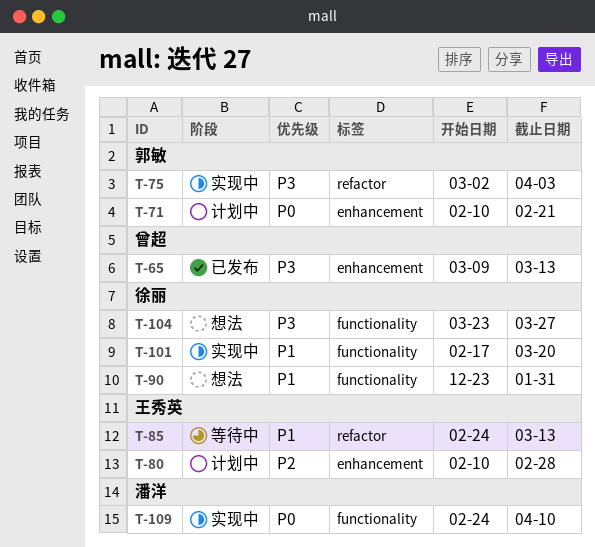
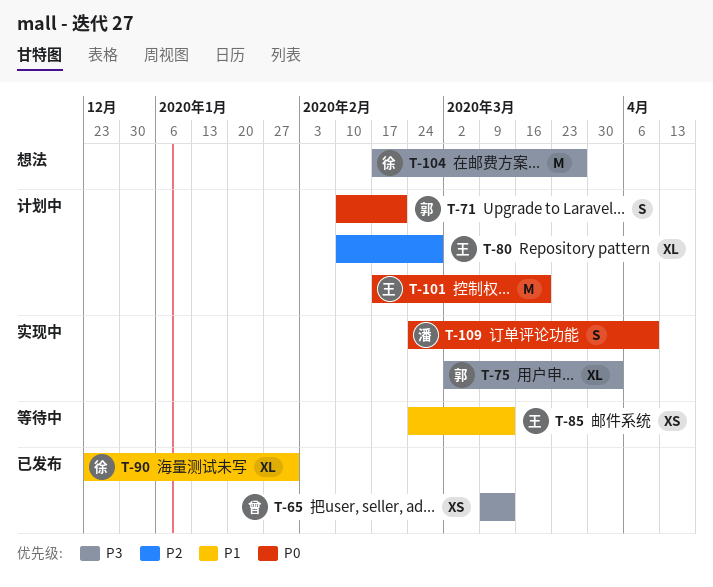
T-90, status: 想法 -> 已发布
T-101, status: 实现中 -> 计划中
T-101, owner: 徐丽 -> 王秀英
T-101, priority: P1 -> P0
T-104, start: Mar 23 -> Feb 17

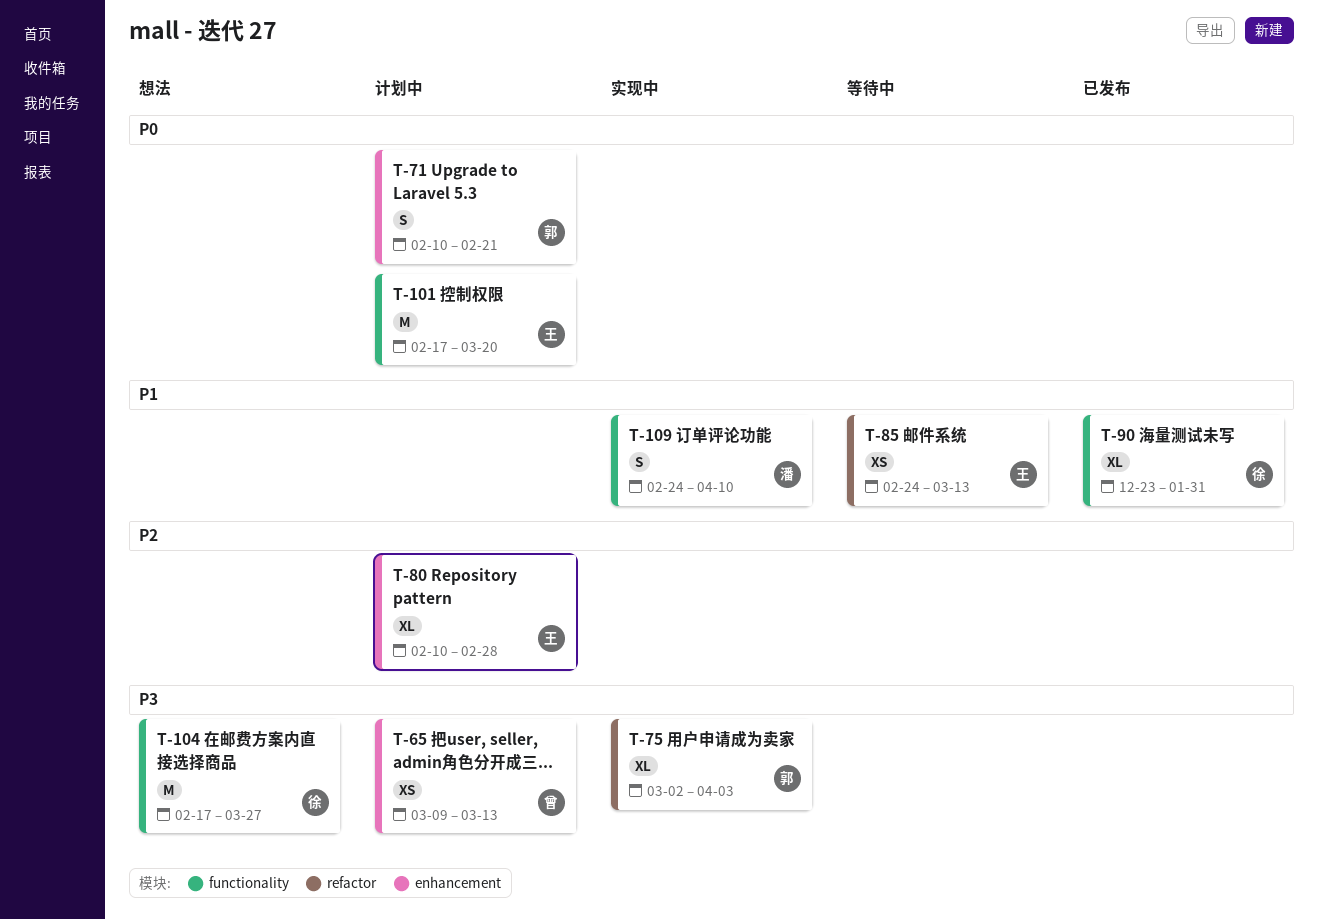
T-65, status: 已发布 -> 计划中
T-109, priority: P0 -> P1

